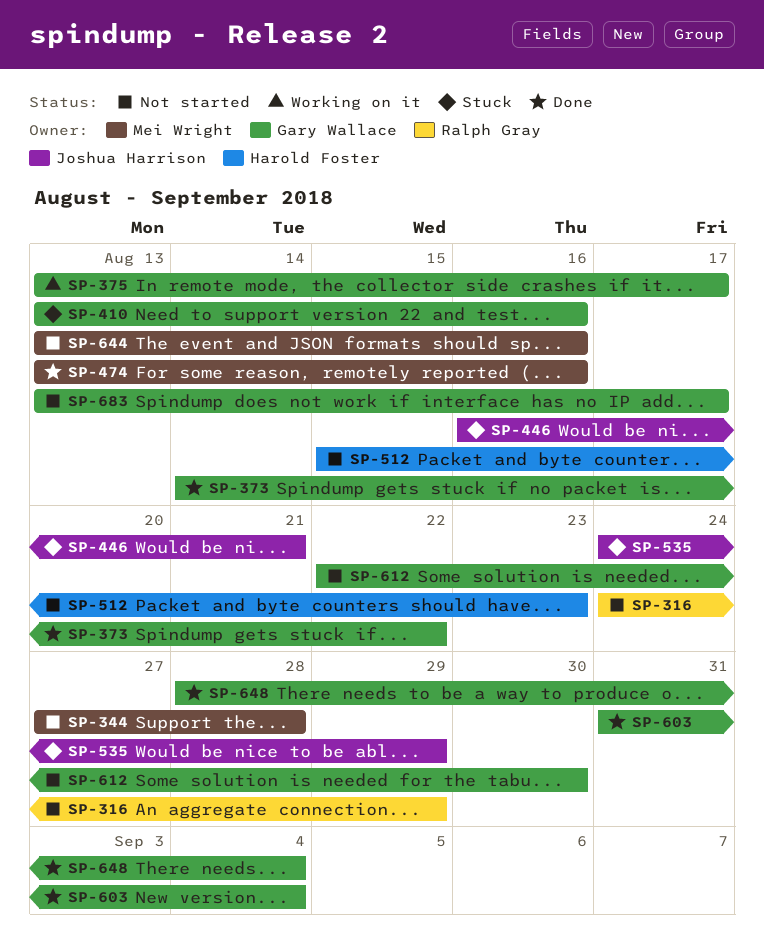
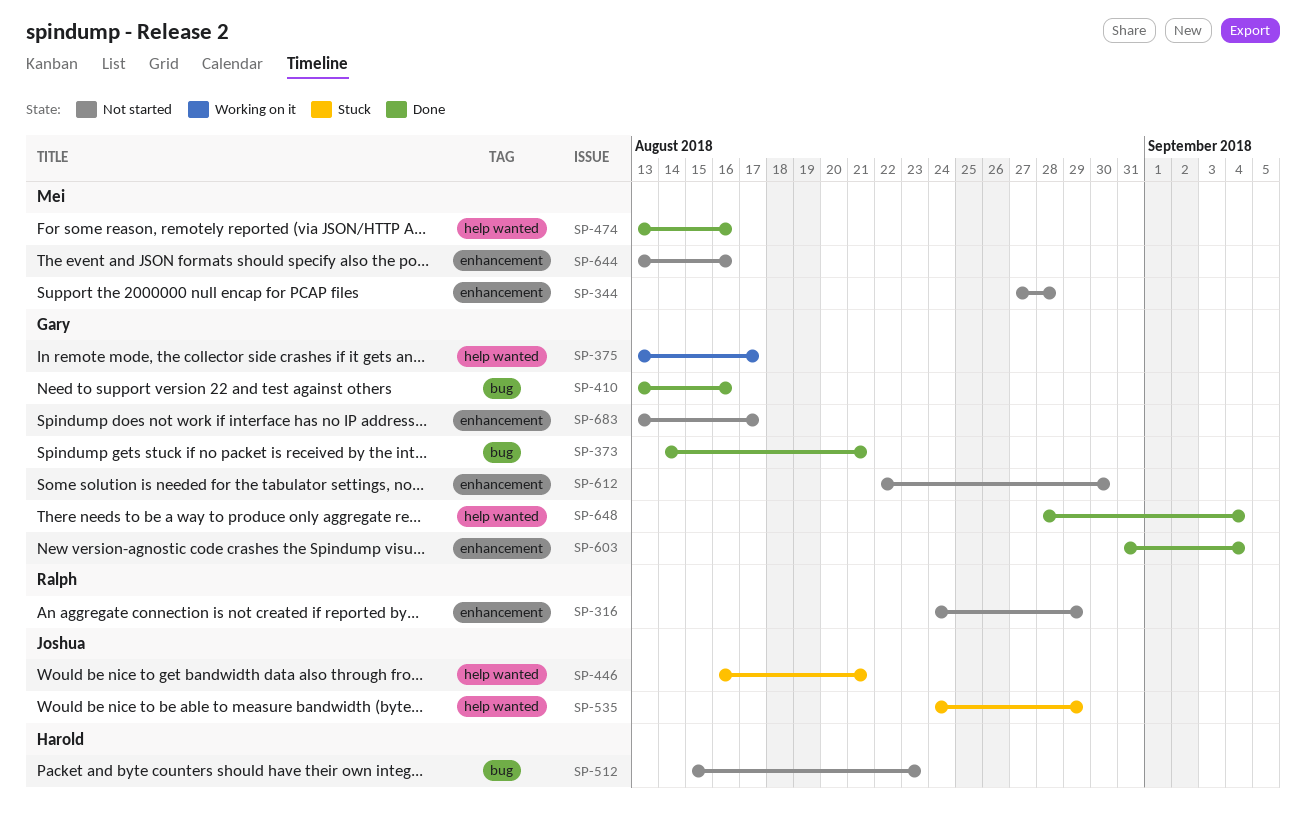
SP-373, due: Aug 22 -> Aug 21
SP-410, status: Stuck -> Done

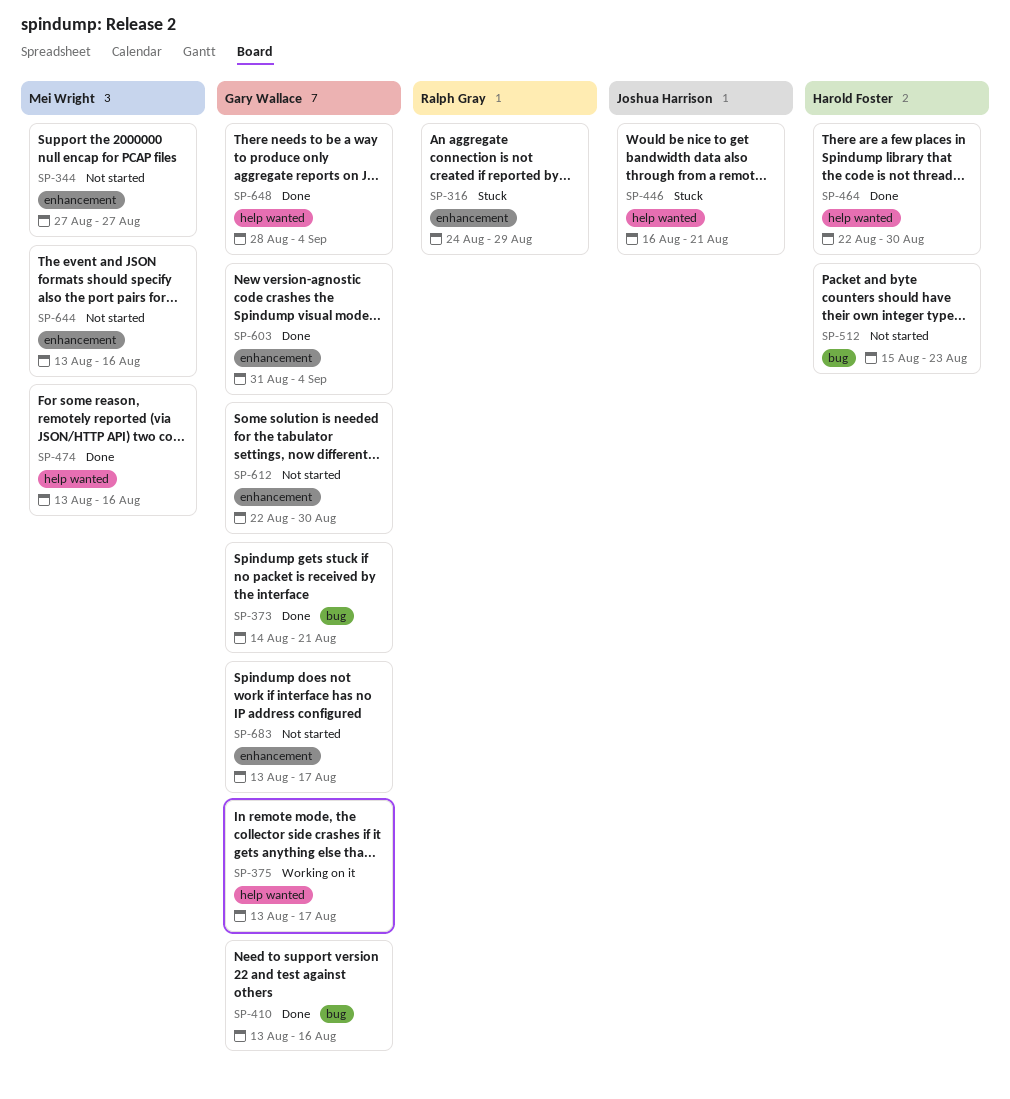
SP-316, status: Not started -> Stuck
SP-344, due: Aug 28 -> Aug 27
SP-464: none -> present
SP-535: present -> none

